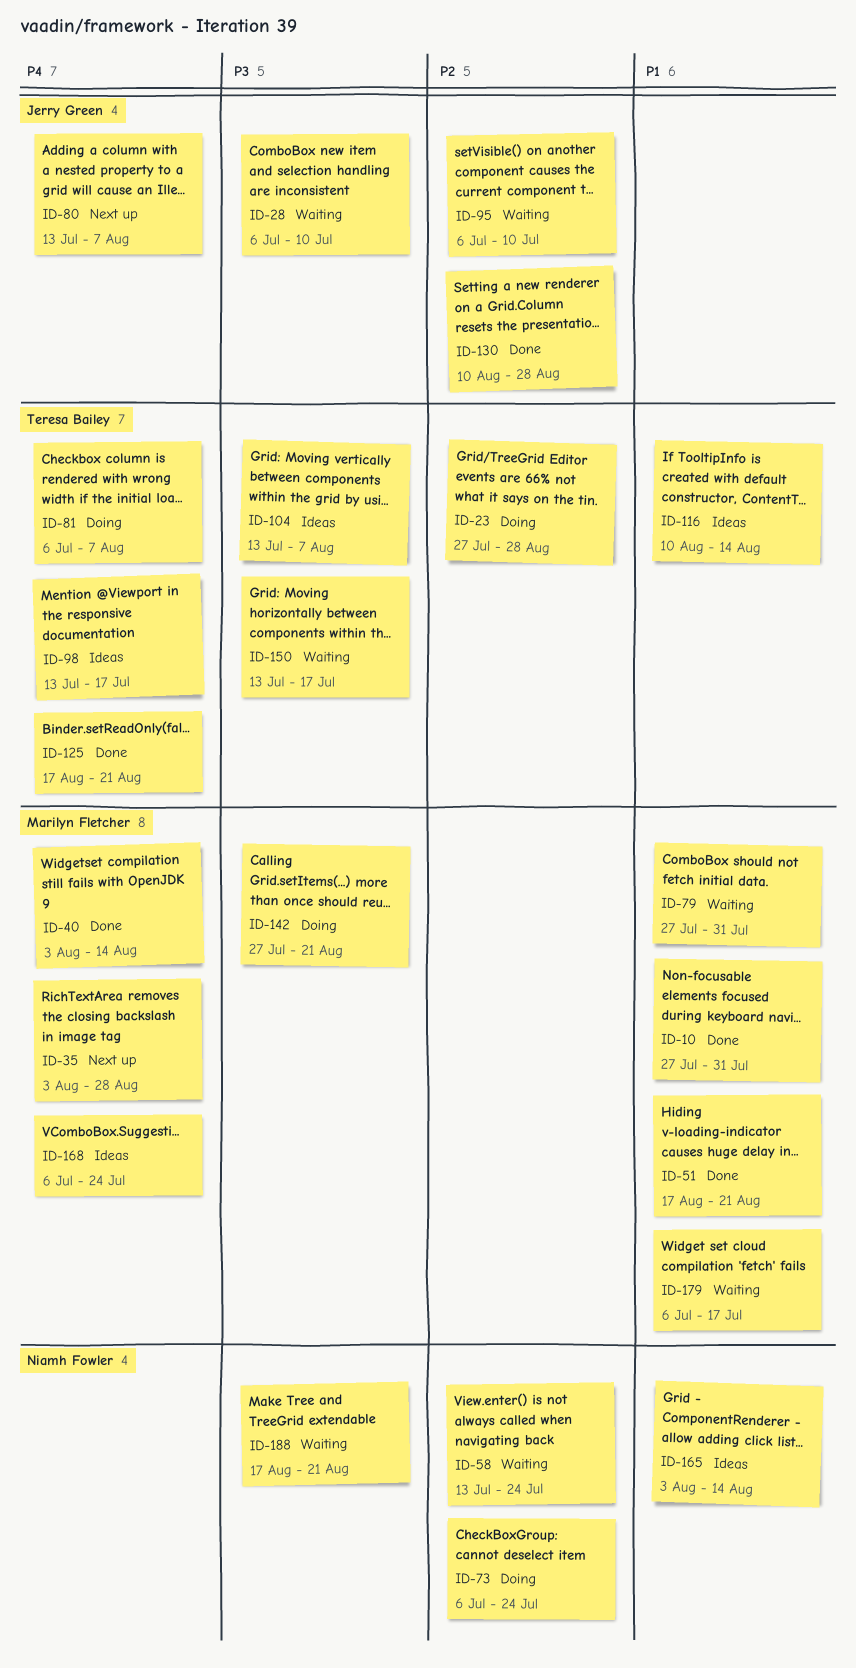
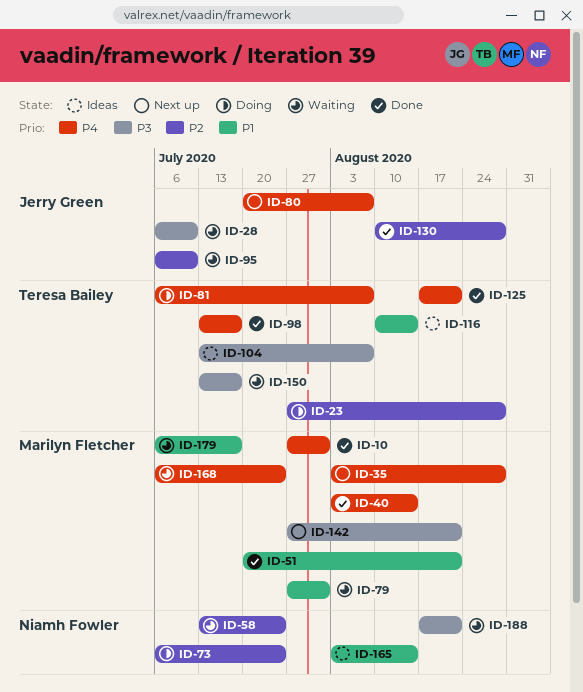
ID-10, priority: P1 -> P4
ID-51, start: Aug 17 -> Jul 20
ID-80, start: Jul 13 -> Jul 20
ID-98, status: Ideas -> Done
ID-142, status: Doing -> Next up
ID-168, status: Ideas -> Waiting

